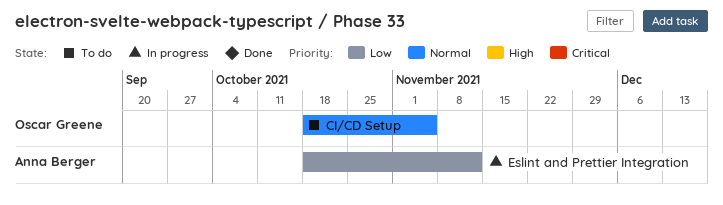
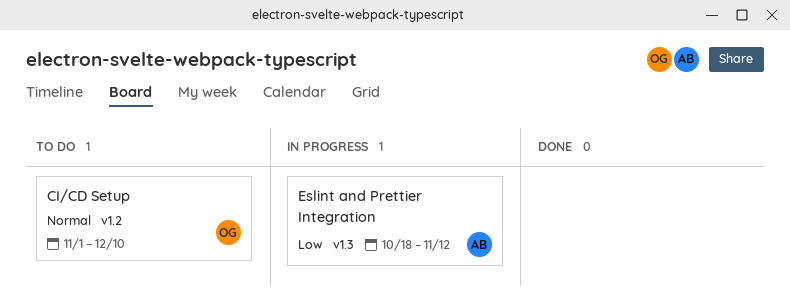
CI/CD Setup, start: Oct 18 -> Nov 1
CI/CD Setup, due: Nov 5 -> Dec 10

